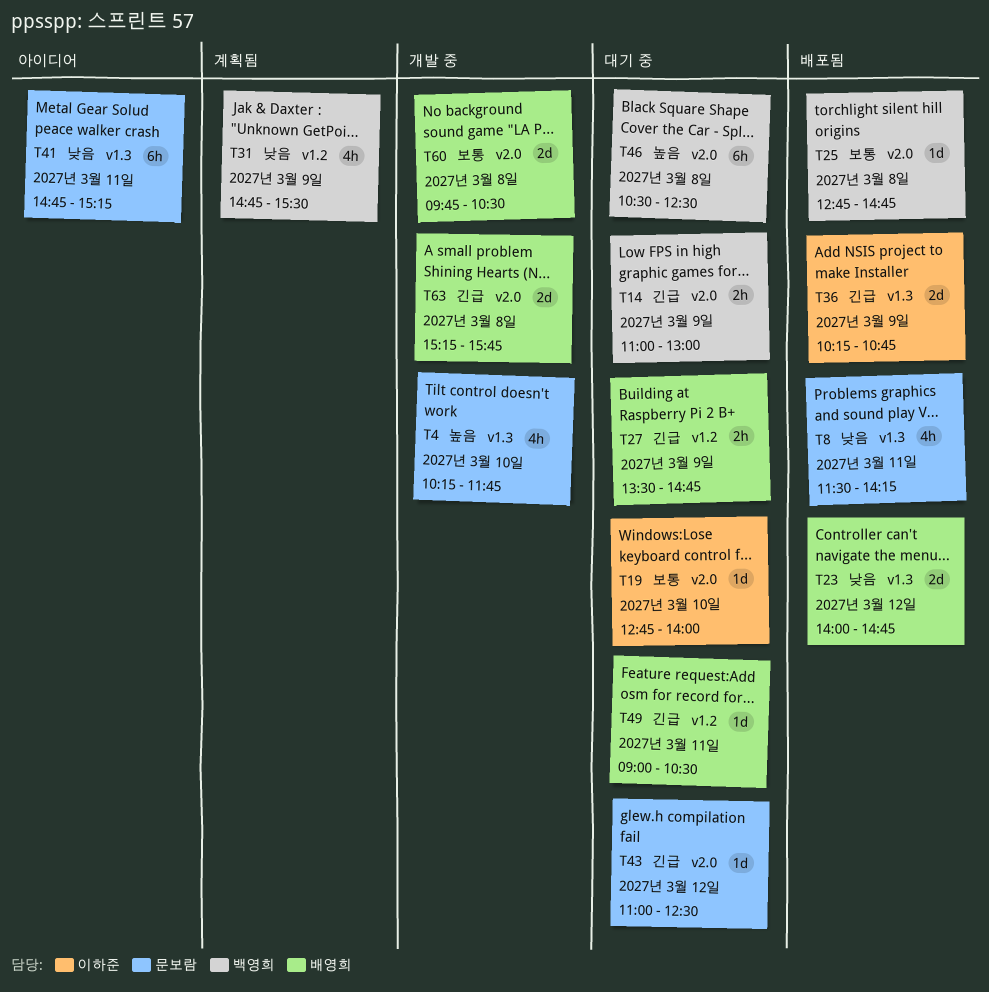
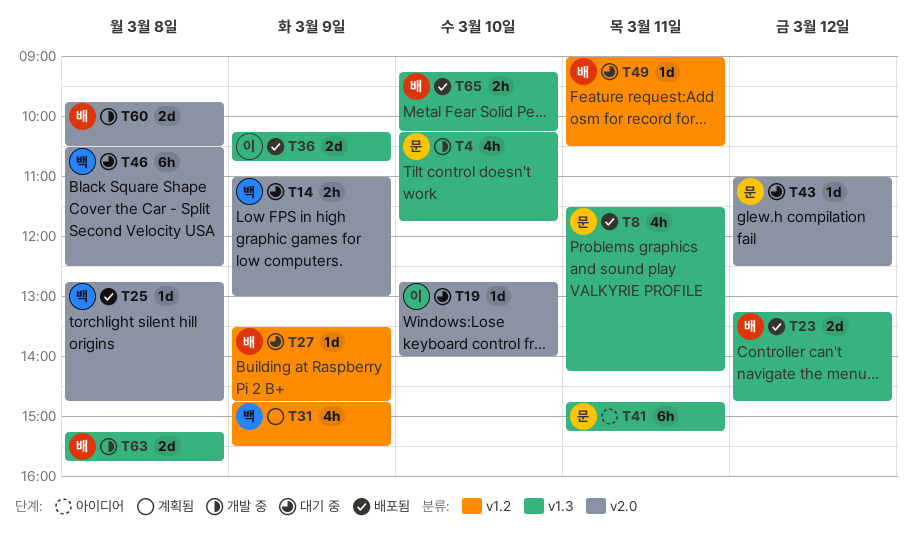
T23, begins: 14:00 -> 13:15
T27, estimate: 2h -> 1d
T63, label: v2.0 -> v1.3
T65: none -> present

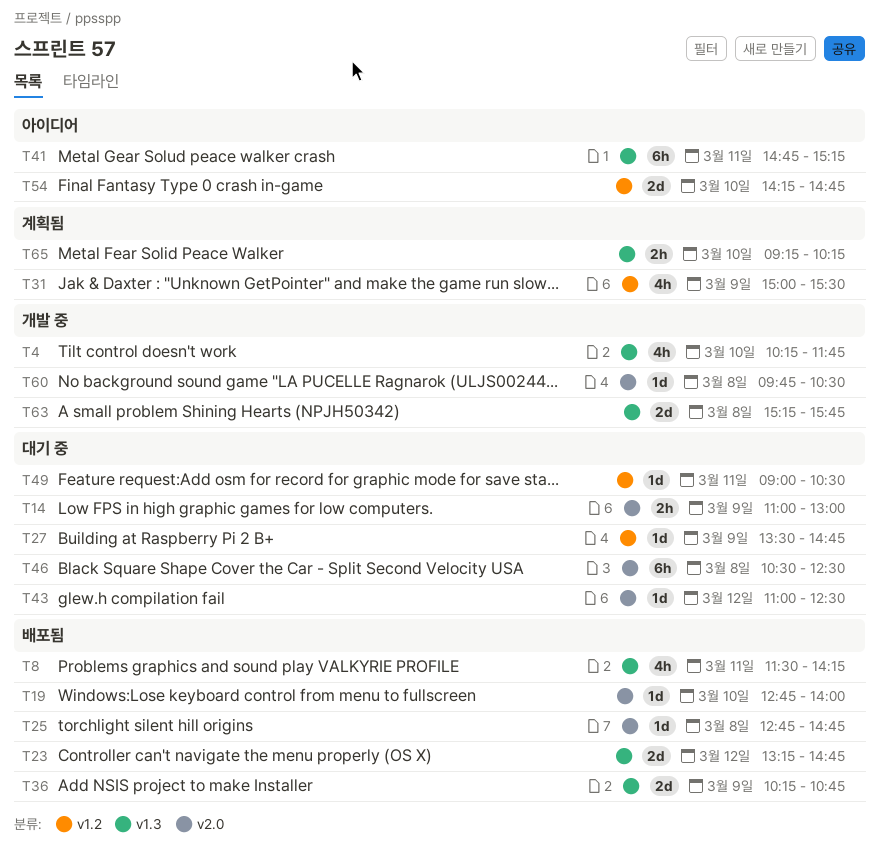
T19, status: 대기 중 -> 배포됨
T31, begins: 14:45 -> 15:00
T54: none -> present
T60, estimate: 2d -> 1d
T65, status: 배포됨 -> 계획됨

